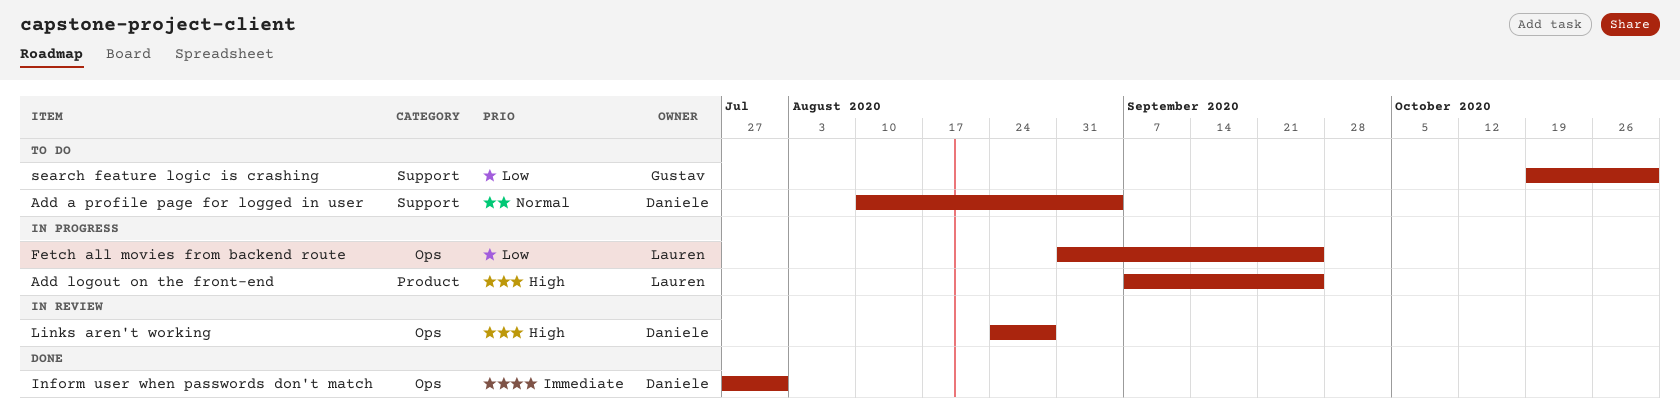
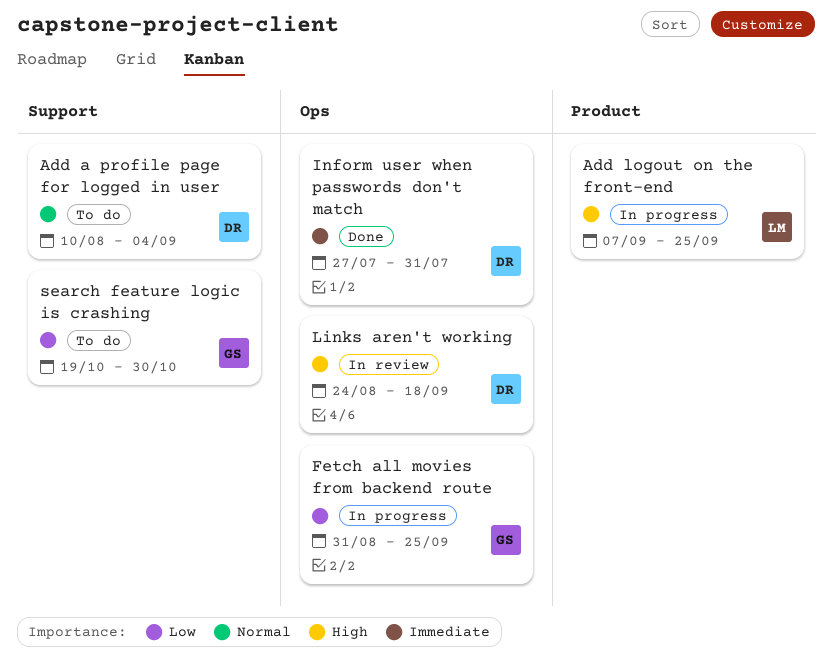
Fetch all movies from backend route, owner: Lauren -> Gustav
Links aren't working, due: Aug 28 -> Sep 18

